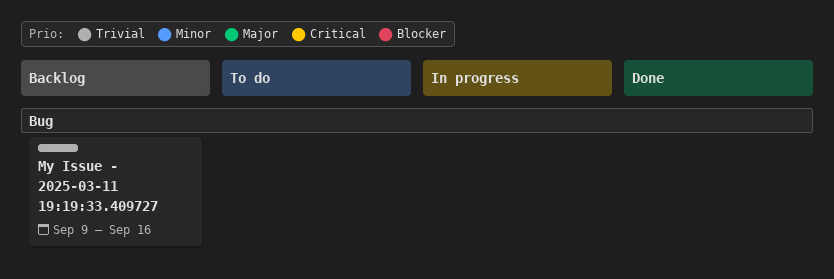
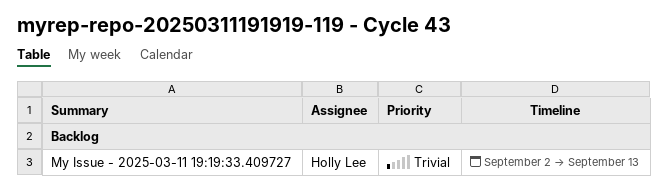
My Issue - 2025-03-11 19:19:33.409727, start: Sep 9 -> Sep 2
My Issue - 2025-03-11 19:19:33.409727, due: Sep 16 -> Sep 13

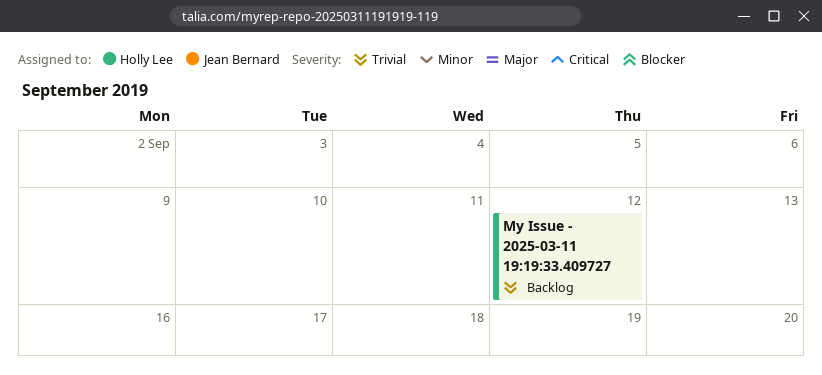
My Issue - 2025-03-11 19:19:33.409727, due: Sep 13 -> Sep 12

